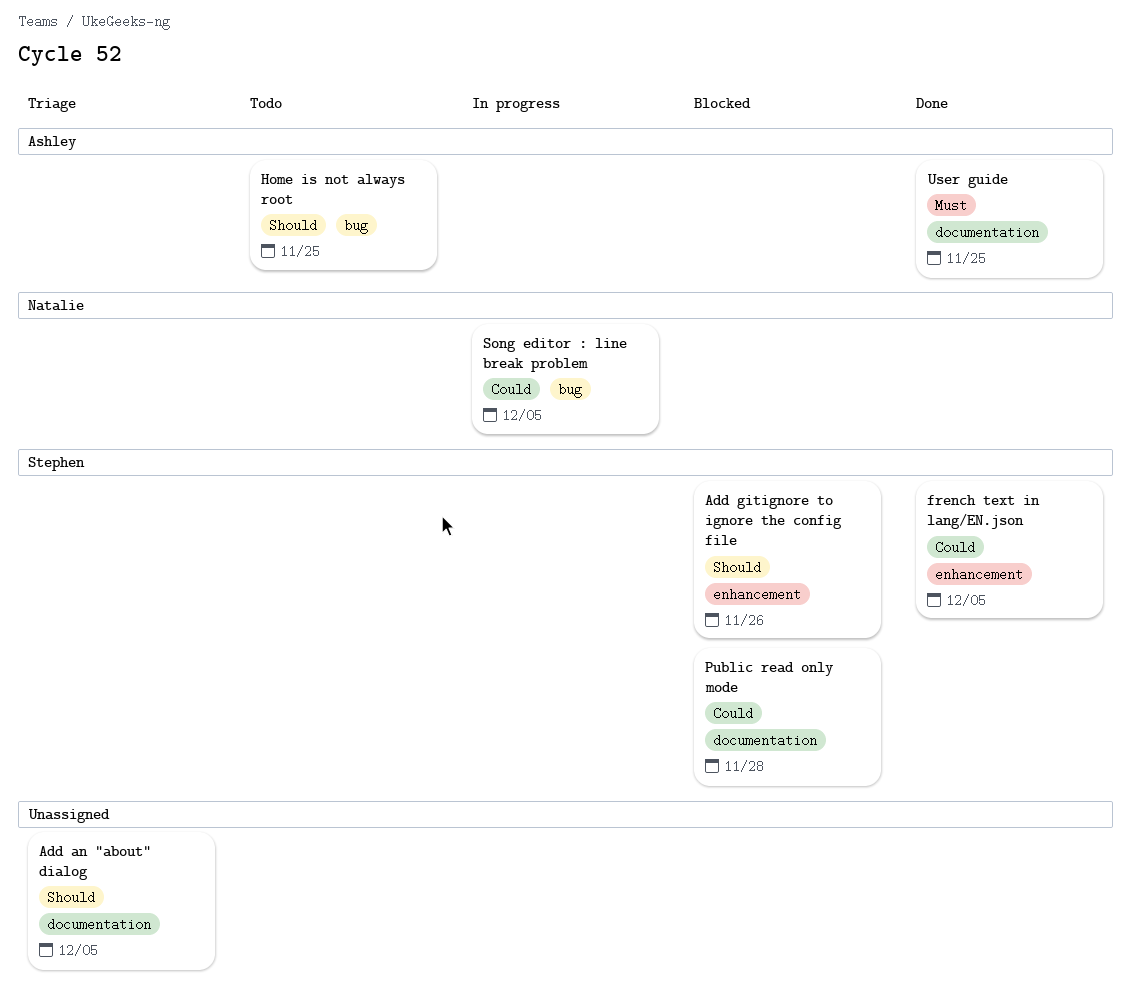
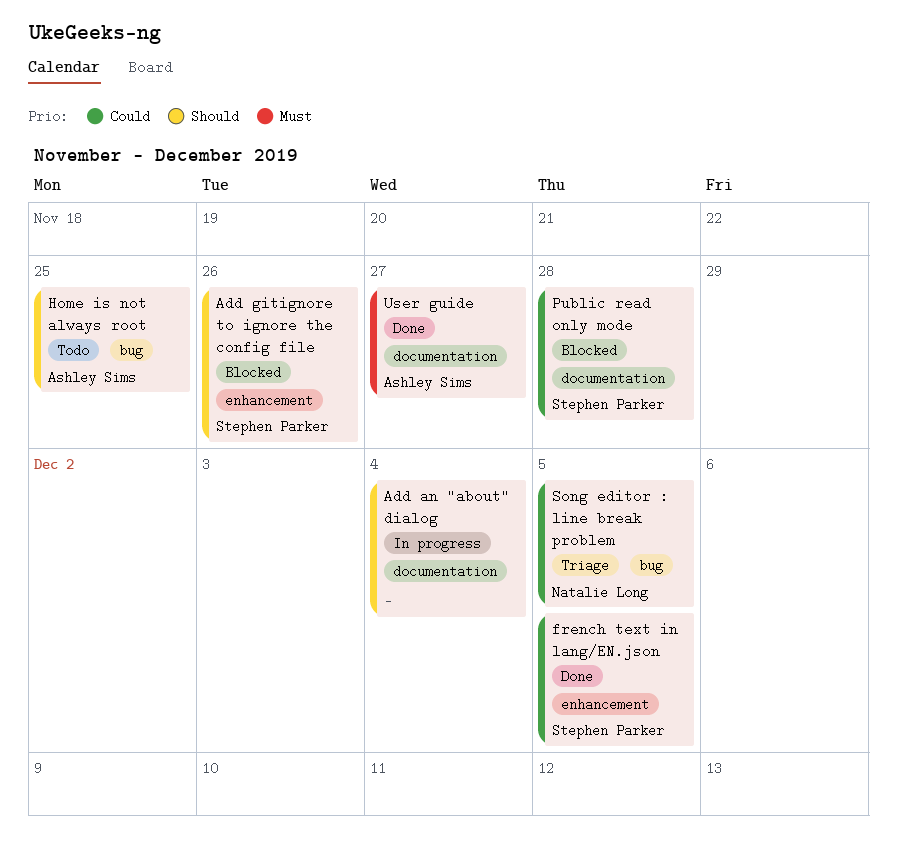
Add an "about" dialog, status: Triage -> In progress
Add an "about" dialog, due: Dec 5 -> Dec 4
Song editor : line break problem, status: In progress -> Triage
User guide, due: Nov 25 -> Nov 27

